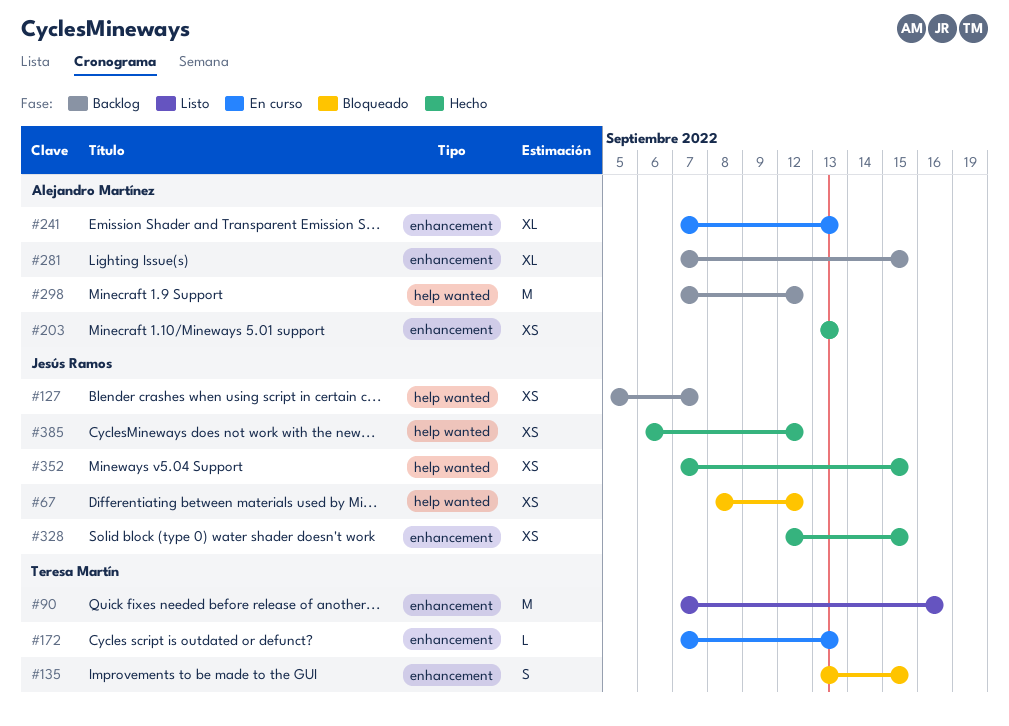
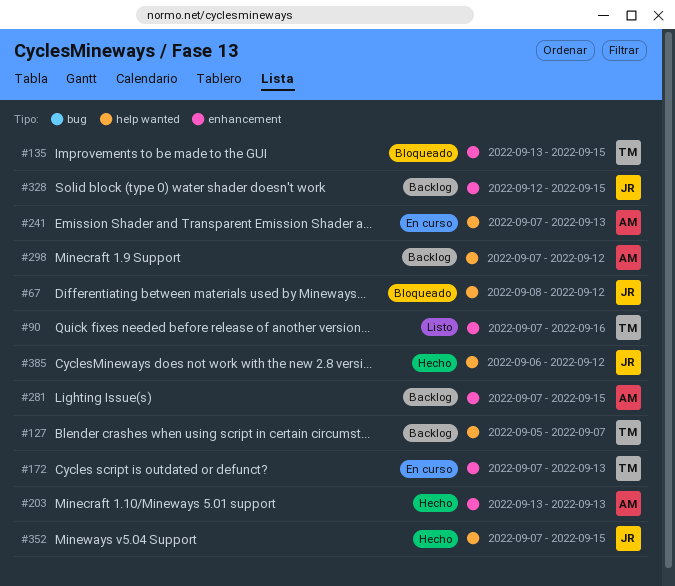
#127, owner: Jesús Ramos -> Teresa Martín
#241, label: enhancement -> help wanted
#328, status: Hecho -> Backlog

